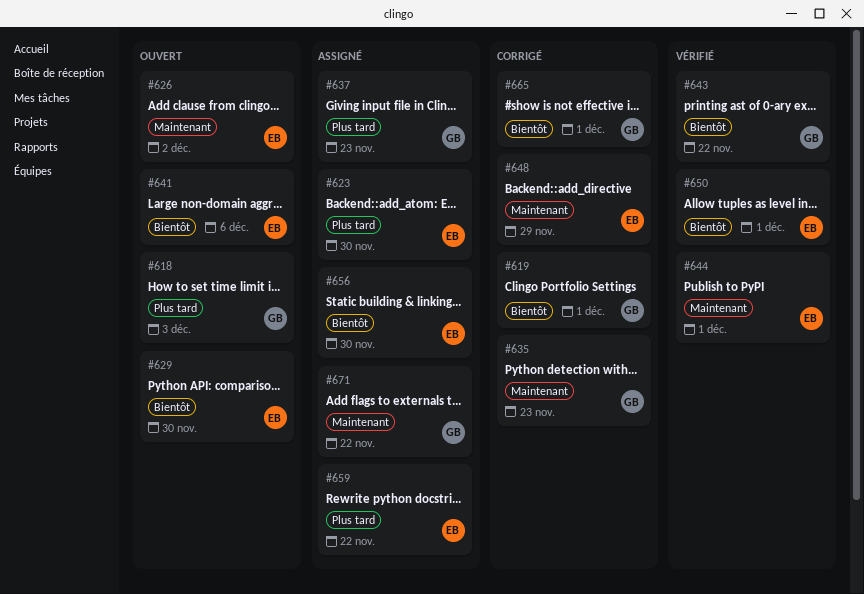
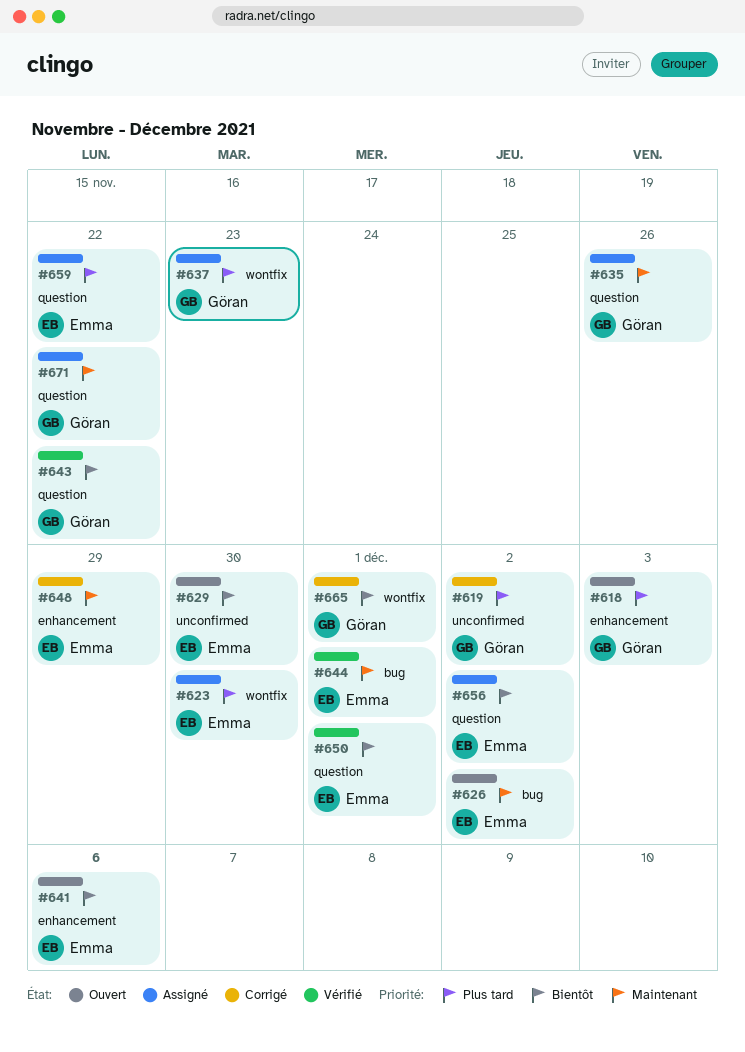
#619, priority: Bientôt -> Plus tard
#619, due: Dec 1 -> Dec 2
#635, status: Corrigé -> Assigné
#635, due: Nov 23 -> Nov 26
#656, due: Nov 30 -> Dec 2

